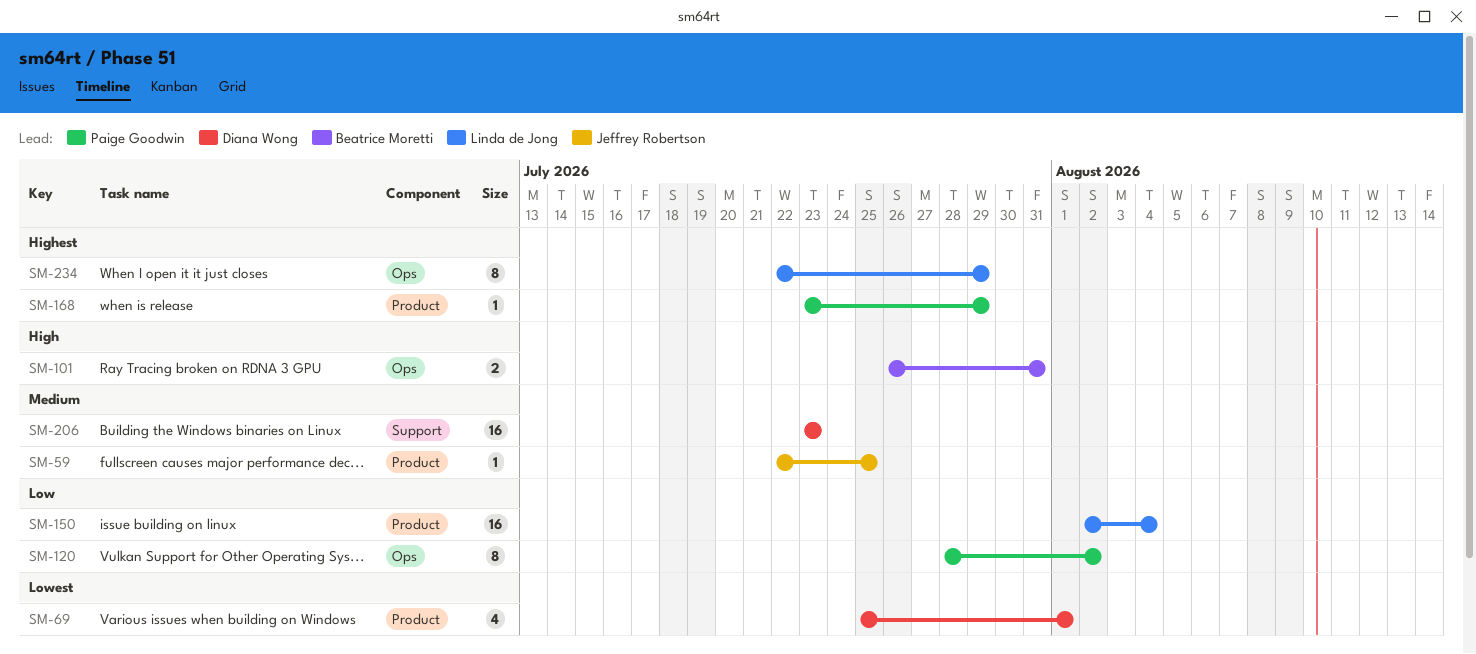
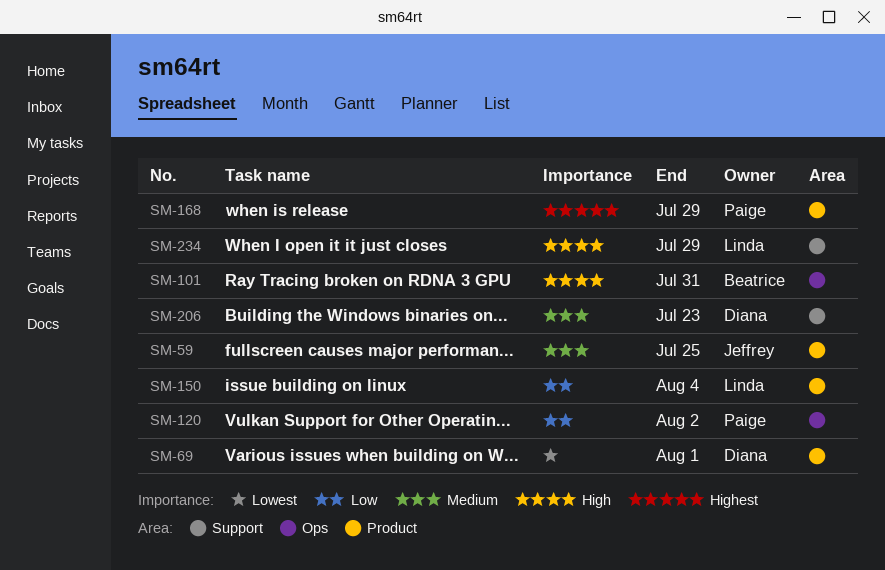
SM-234, priority: Highest -> High
SM-234, label: Ops -> Support

